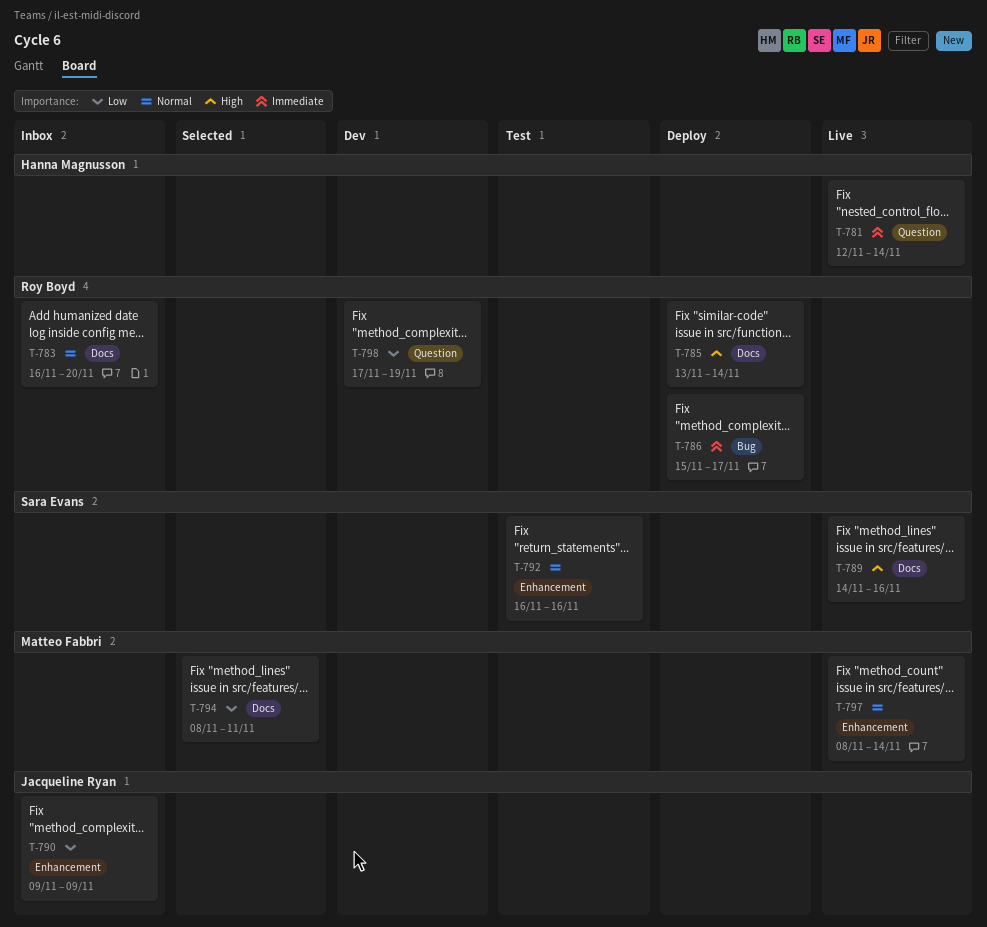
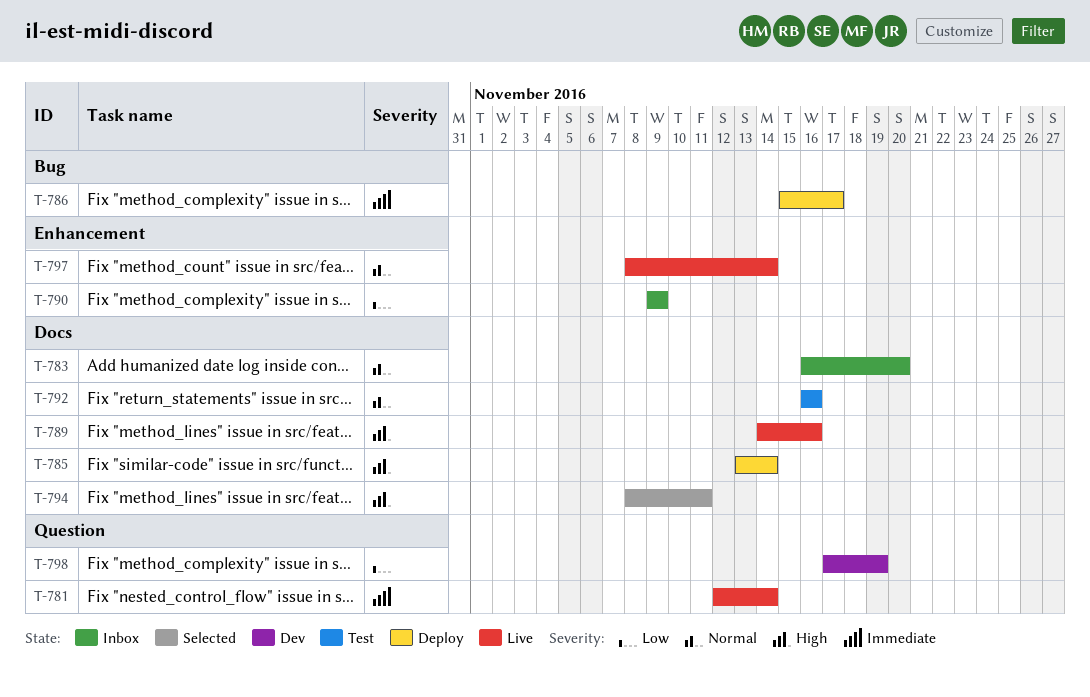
T-792, label: Enhancement -> Docs
T-794, priority: Low -> High

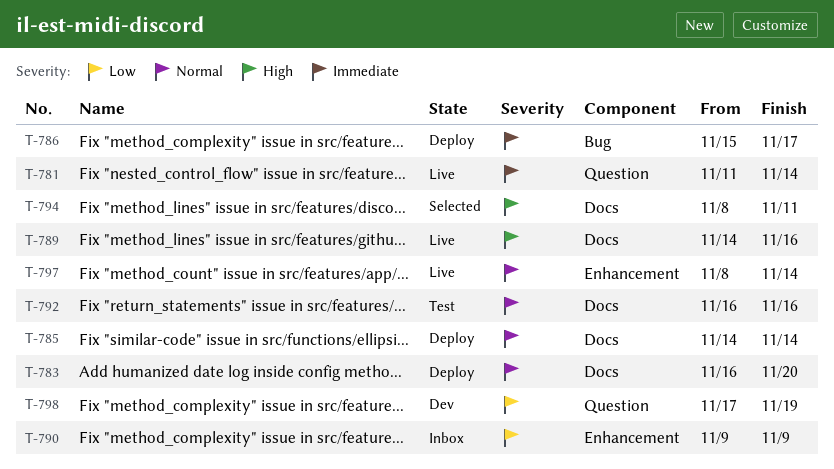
T-781, start: Nov 12 -> Nov 11
T-783, status: Inbox -> Deploy
T-785, priority: High -> Normal
T-785, start: Nov 13 -> Nov 14

